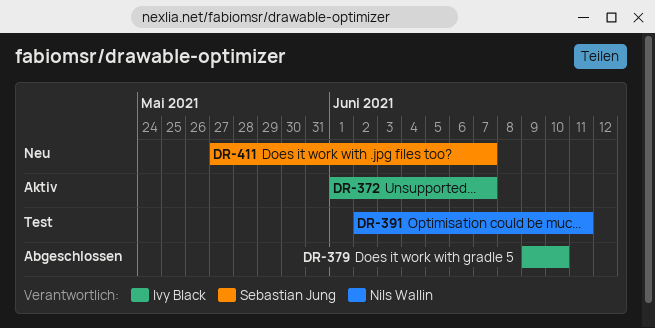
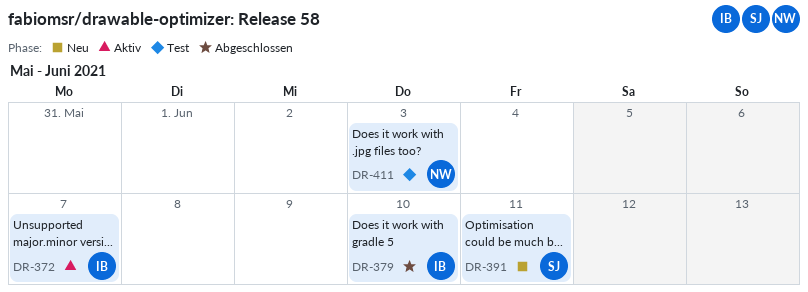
DR-391, status: Test -> Neu
DR-391, owner: Nils Wallin -> Sebastian Jung
DR-411, status: Neu -> Test
DR-411, owner: Sebastian Jung -> Nils Wallin
DR-411, due: Jun 7 -> Jun 3

